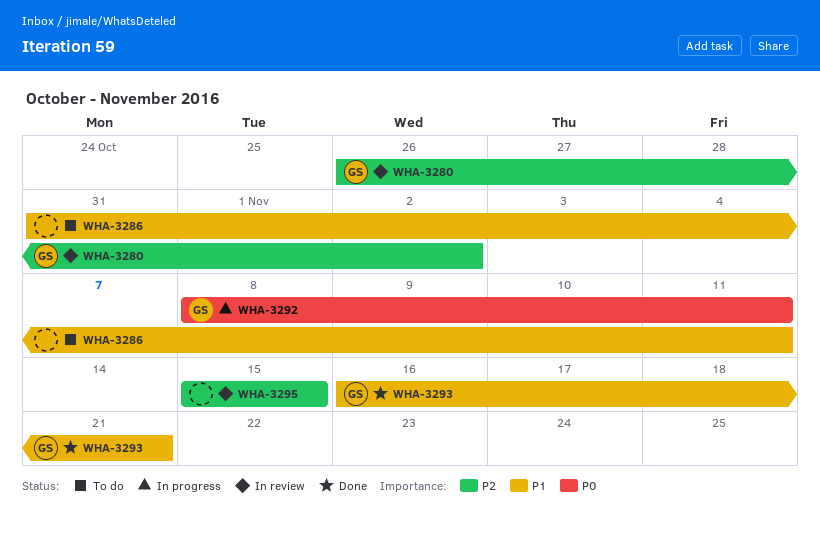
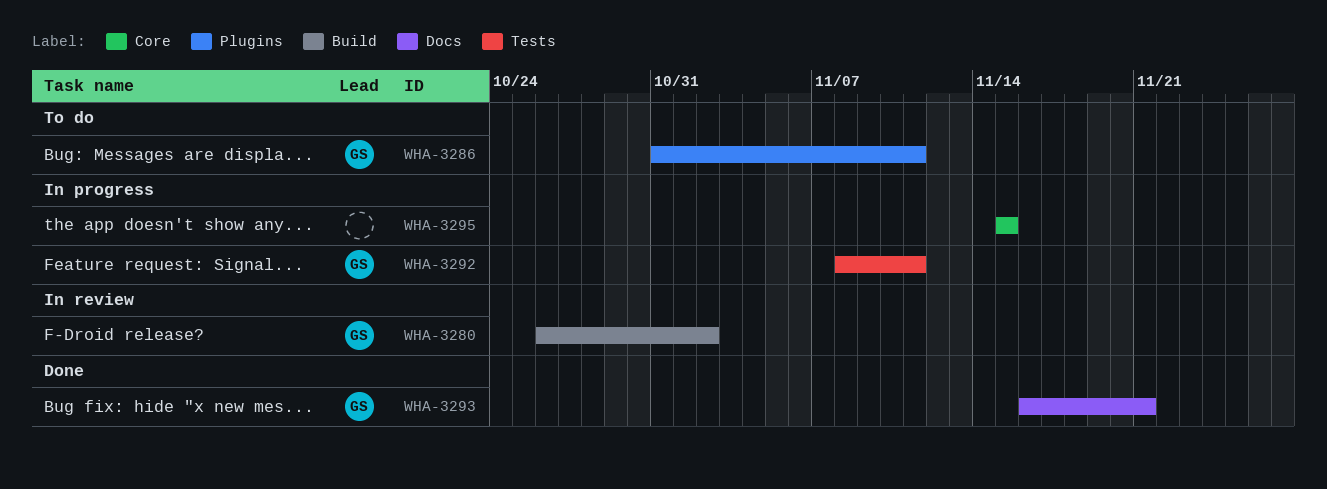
WHA-3286, owner: none -> GS
WHA-3295, status: In review -> In progress

